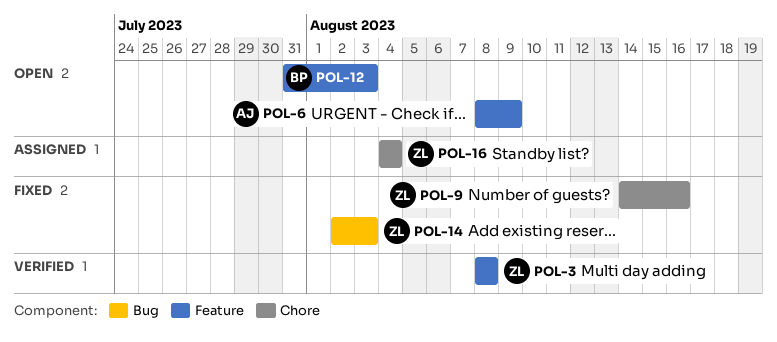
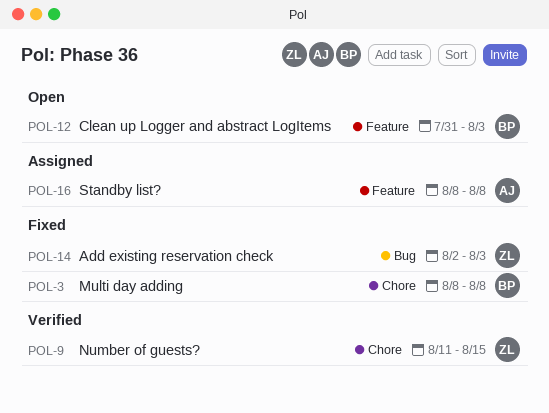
POL-3, status: Verified -> Fixed
POL-3, owner: ZL -> BP
POL-3, label: Feature -> Chore
POL-6: present -> none
POL-9, status: Fixed -> Verified
POL-9, start: Aug 14 -> Aug 11
POL-9, due: Aug 16 -> Aug 15
POL-16, owner: ZL -> AJ
POL-16, label: Chore -> Feature
POL-16, start: Aug 4 -> Aug 8
POL-16, due: Aug 4 -> Aug 8

